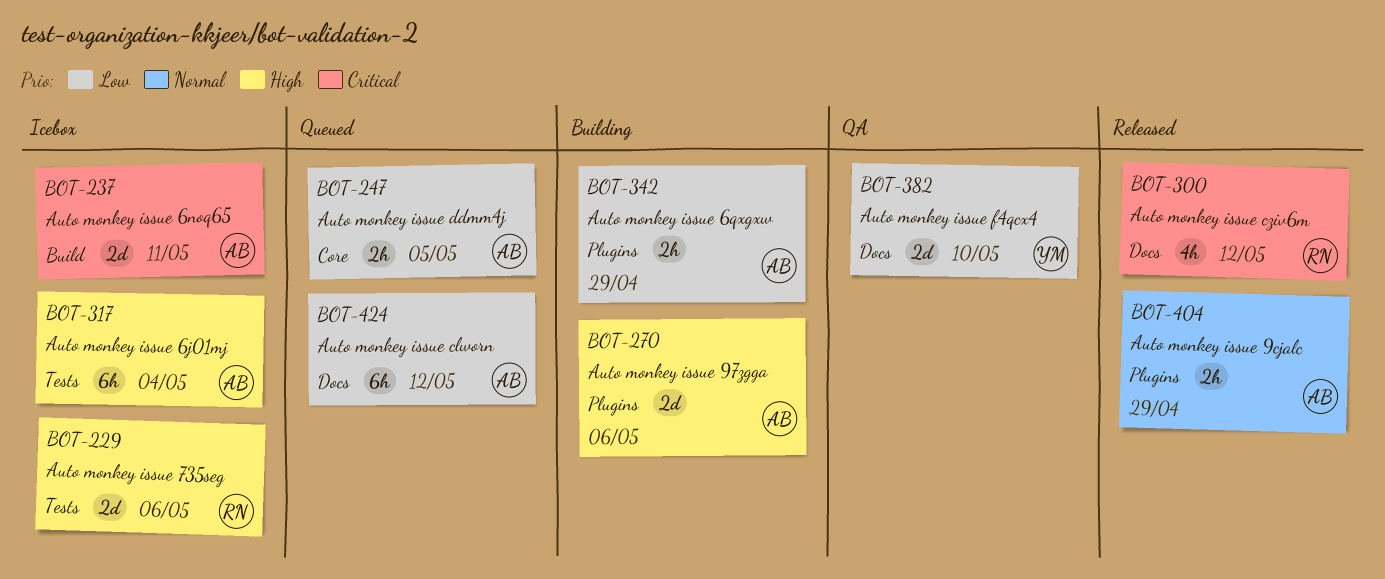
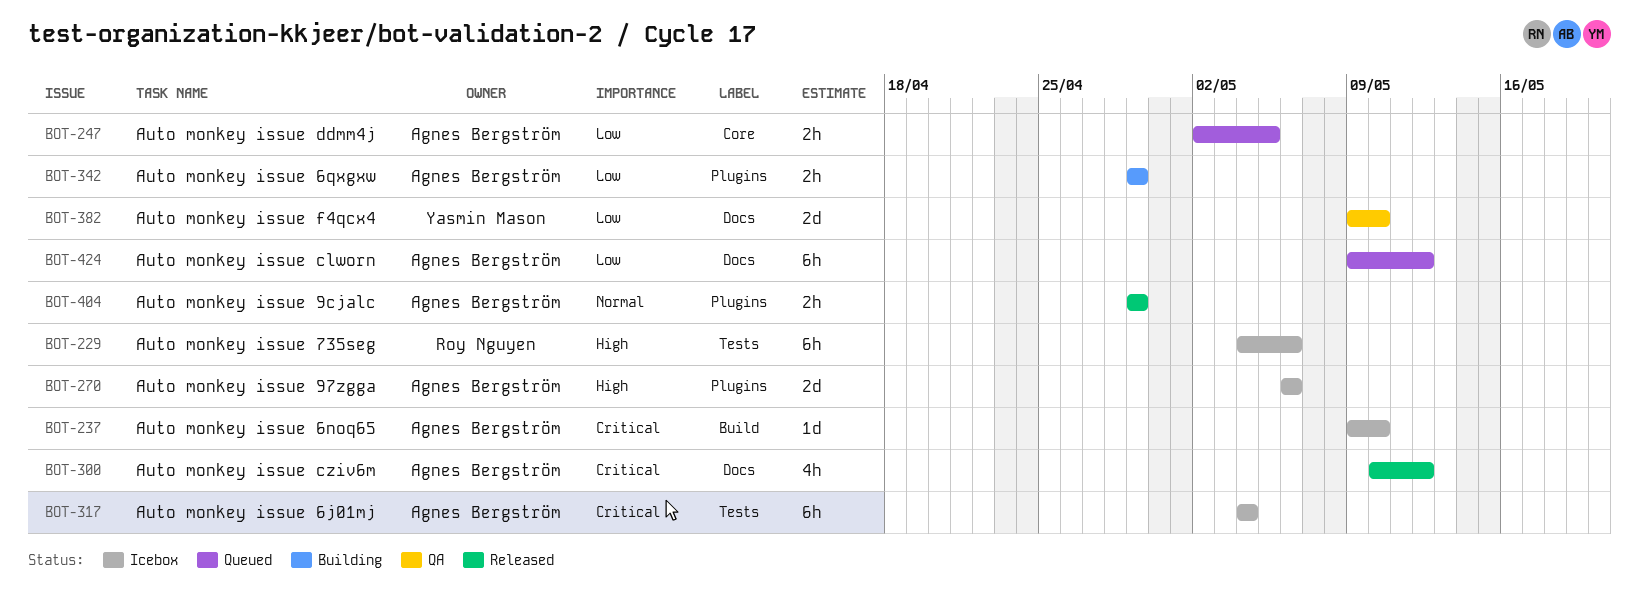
BOT-229, estimate: 2d -> 6h
BOT-237, estimate: 2d -> 1d
BOT-237, due: May 11 -> May 10
BOT-270, status: Building -> Icebox
BOT-300, owner: Roy Nguyen -> Agnes Bergström
BOT-317, priority: High -> Critical

